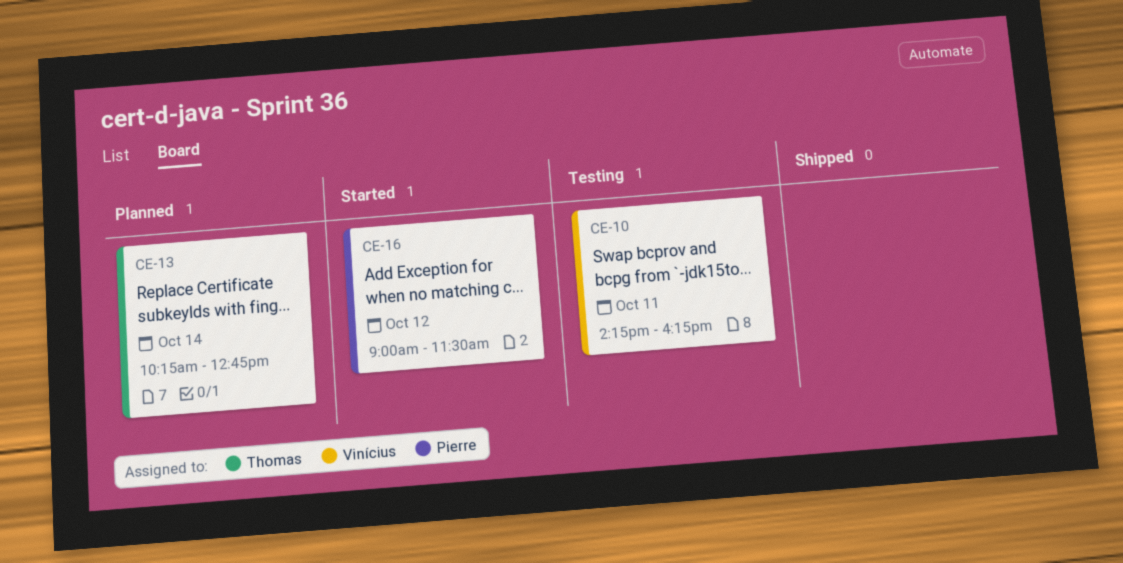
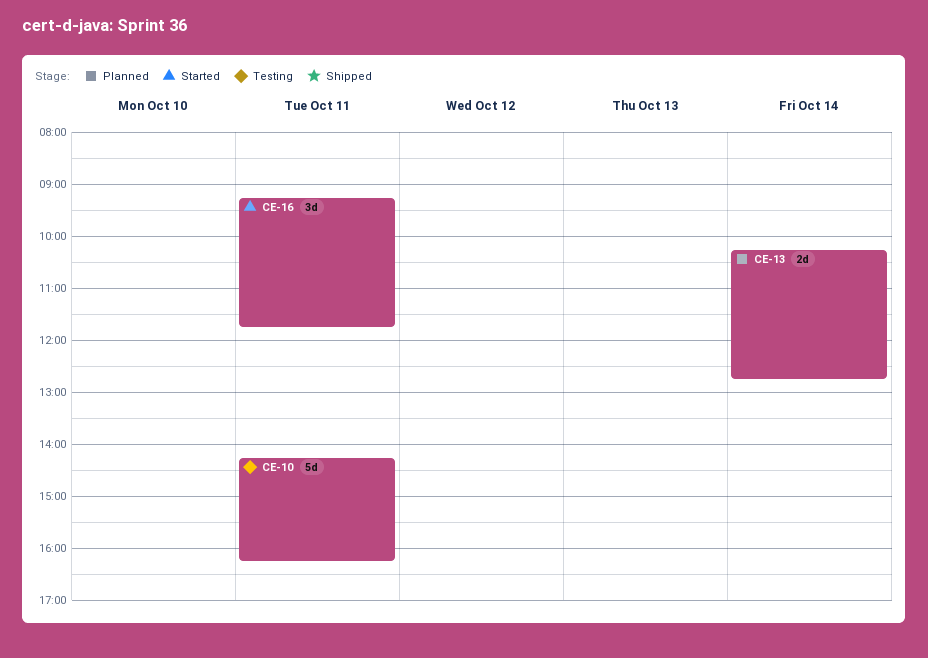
CE-16, day: Oct 12 -> Oct 11
CE-16, begins: 09:00 -> 09:15
CE-16, ends: 11:30 -> 11:45

